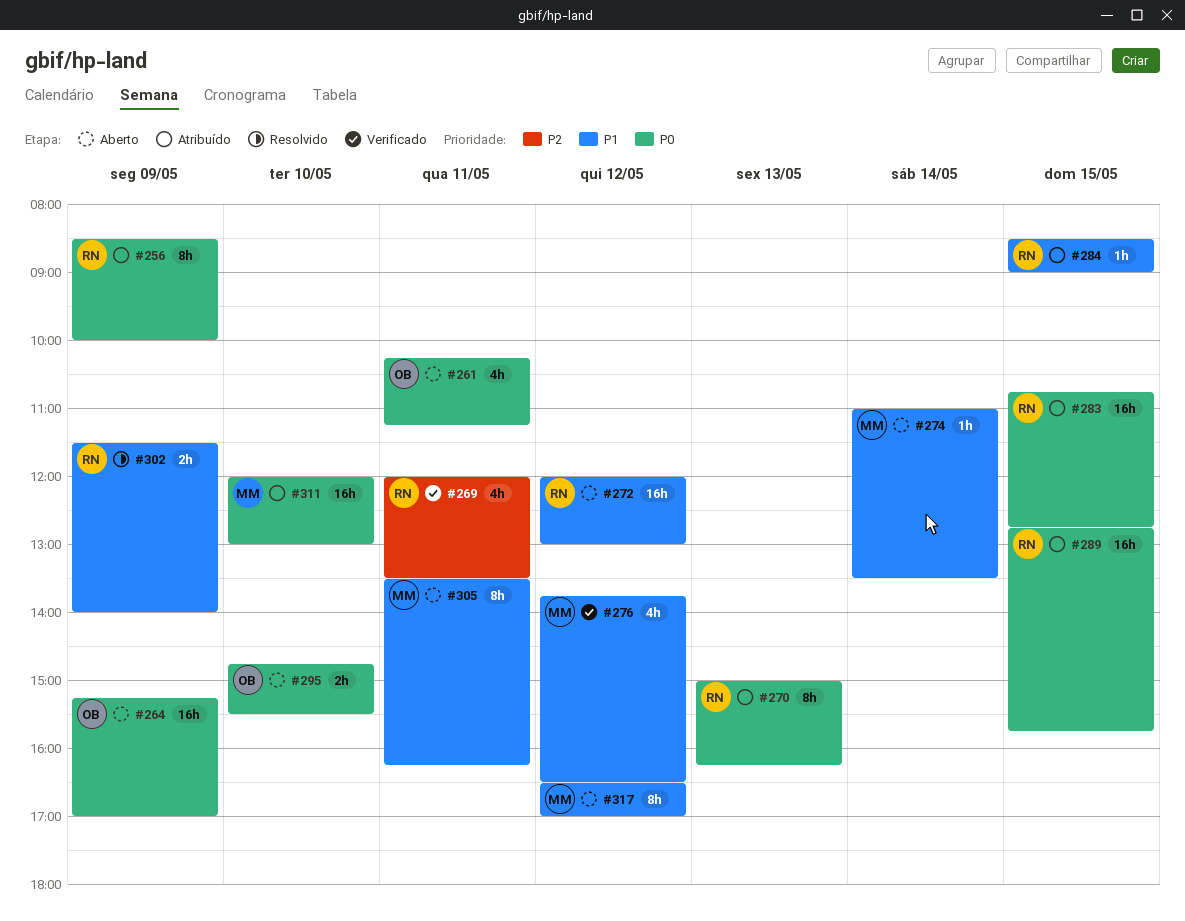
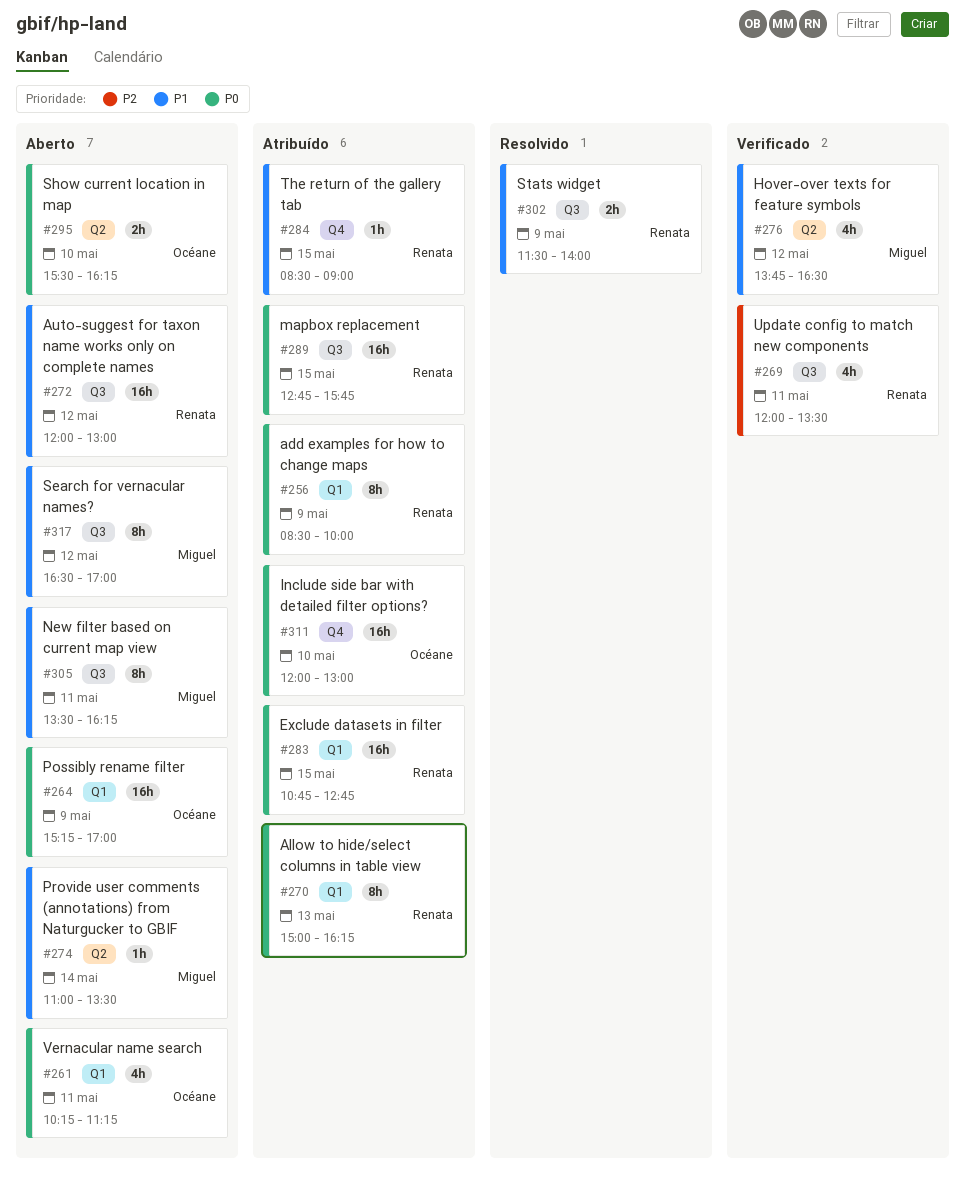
#295, begins: 14:45 -> 15:30
#295, ends: 15:30 -> 16:15
#311, owner: Miguel -> Océane

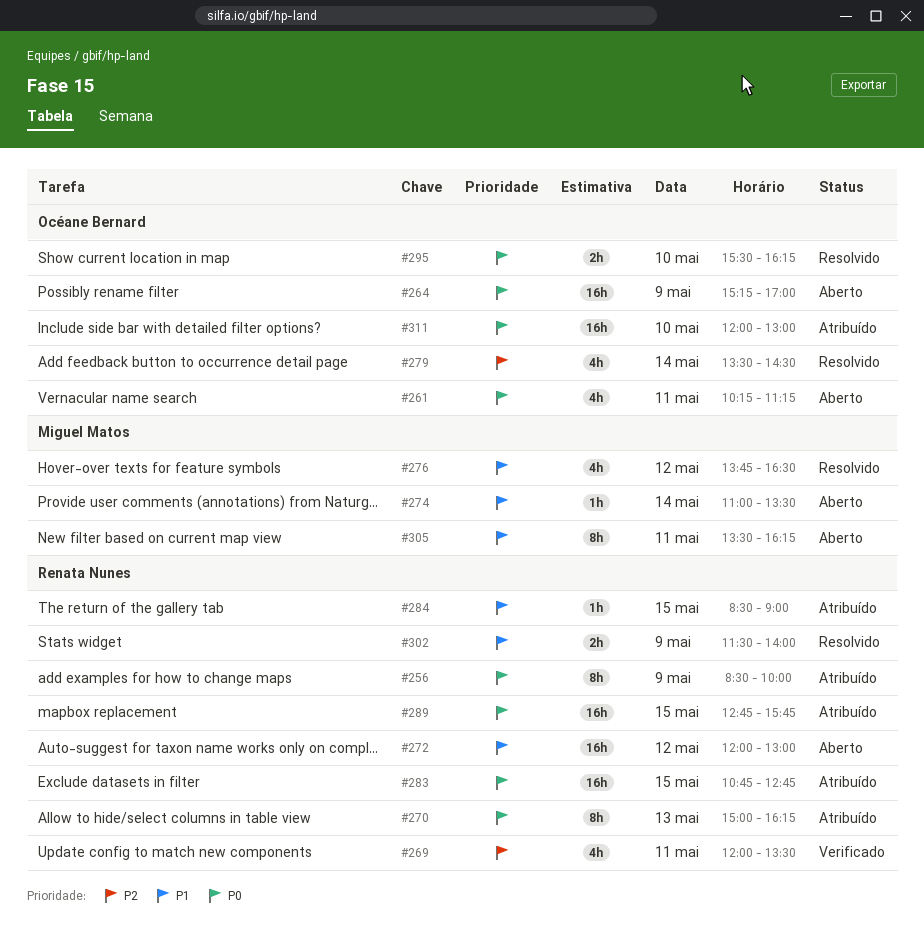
#276, status: Verificado -> Resolvido
#279: none -> present
#295, status: Aberto -> Resolvido
#317: present -> none

